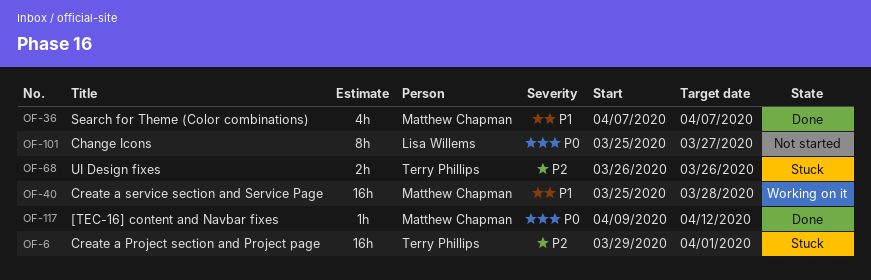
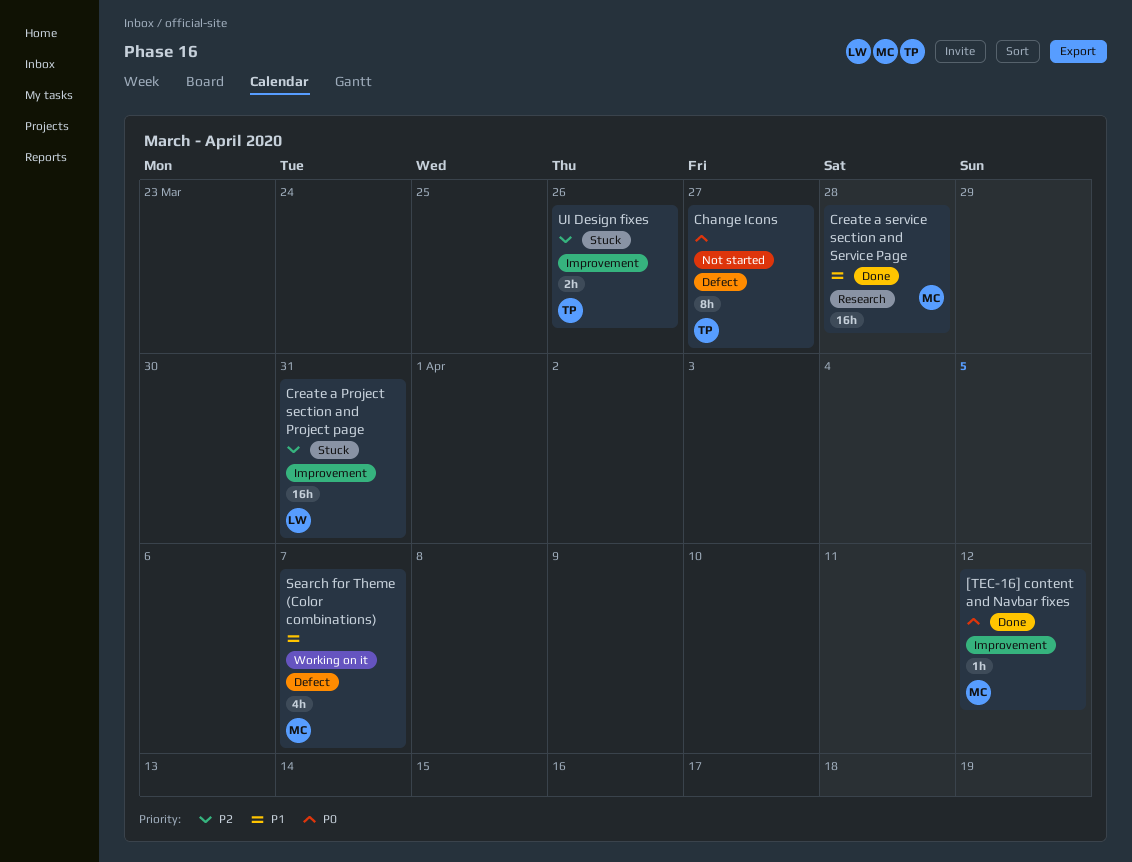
Change Icons, owner: Lisa Willems -> Terry Phillips
Create a Project section and Project page, owner: Terry Phillips -> Lisa Willems
Create a Project section and Project page, due: Apr 1 -> Mar 31
Create a service section and Service Page, status: Working on it -> Done
Search for Theme (Color combinations), status: Done -> Working on it

